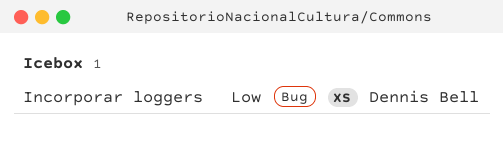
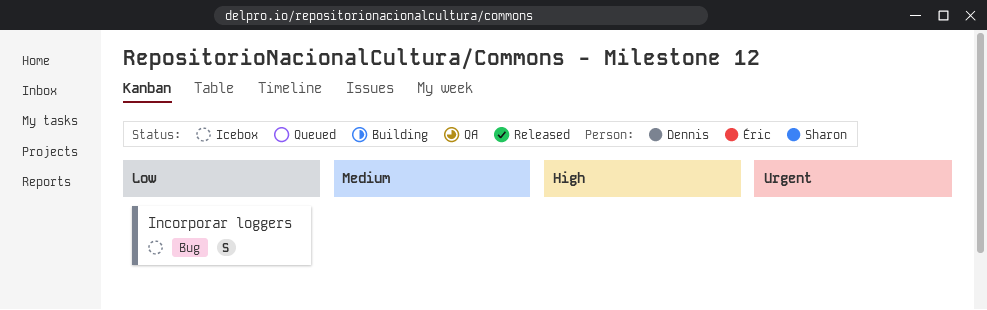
Incorporar loggers, estimate: XS -> S

